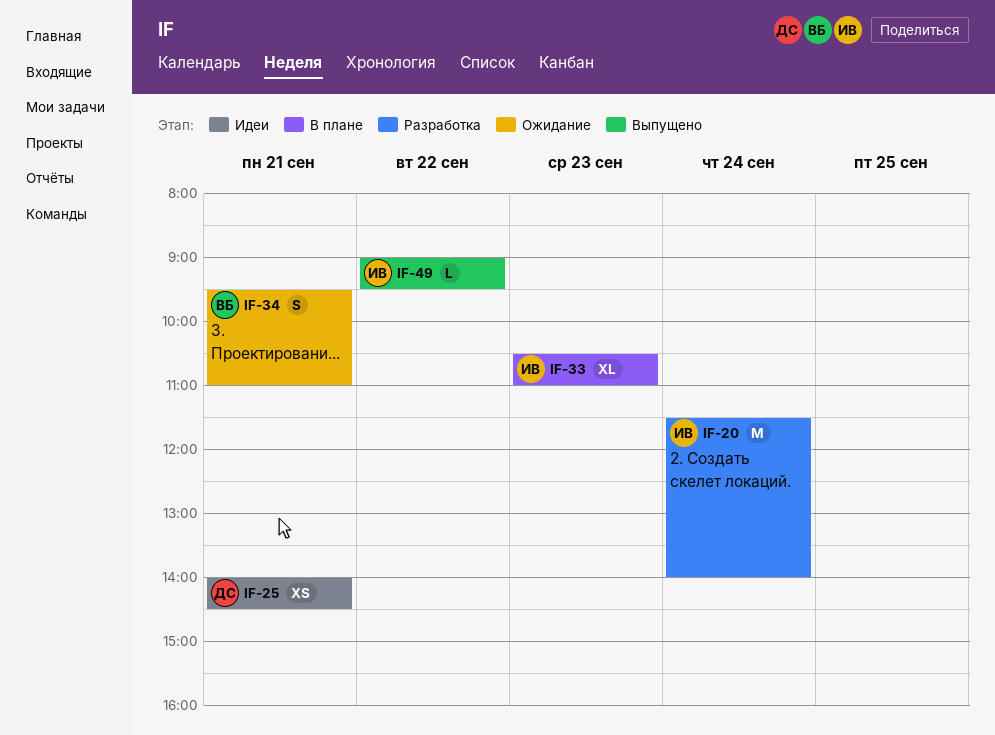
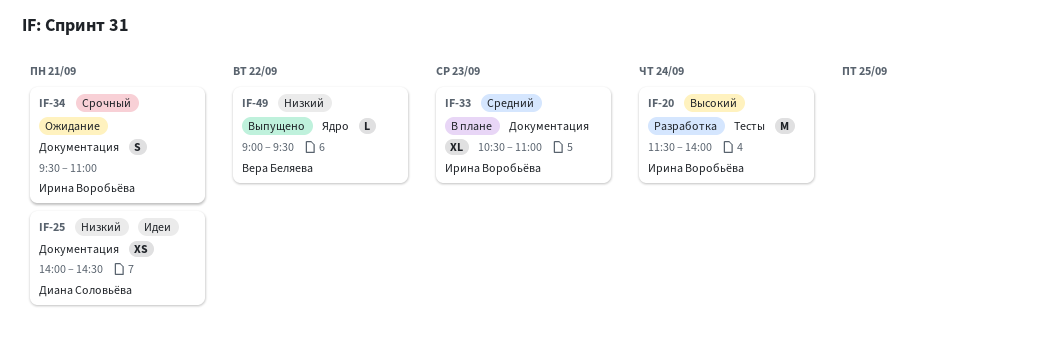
IF-34, owner: Вера Беляева -> Ирина Воробьёва
IF-49, owner: Ирина Воробьёва -> Вера Беляева

